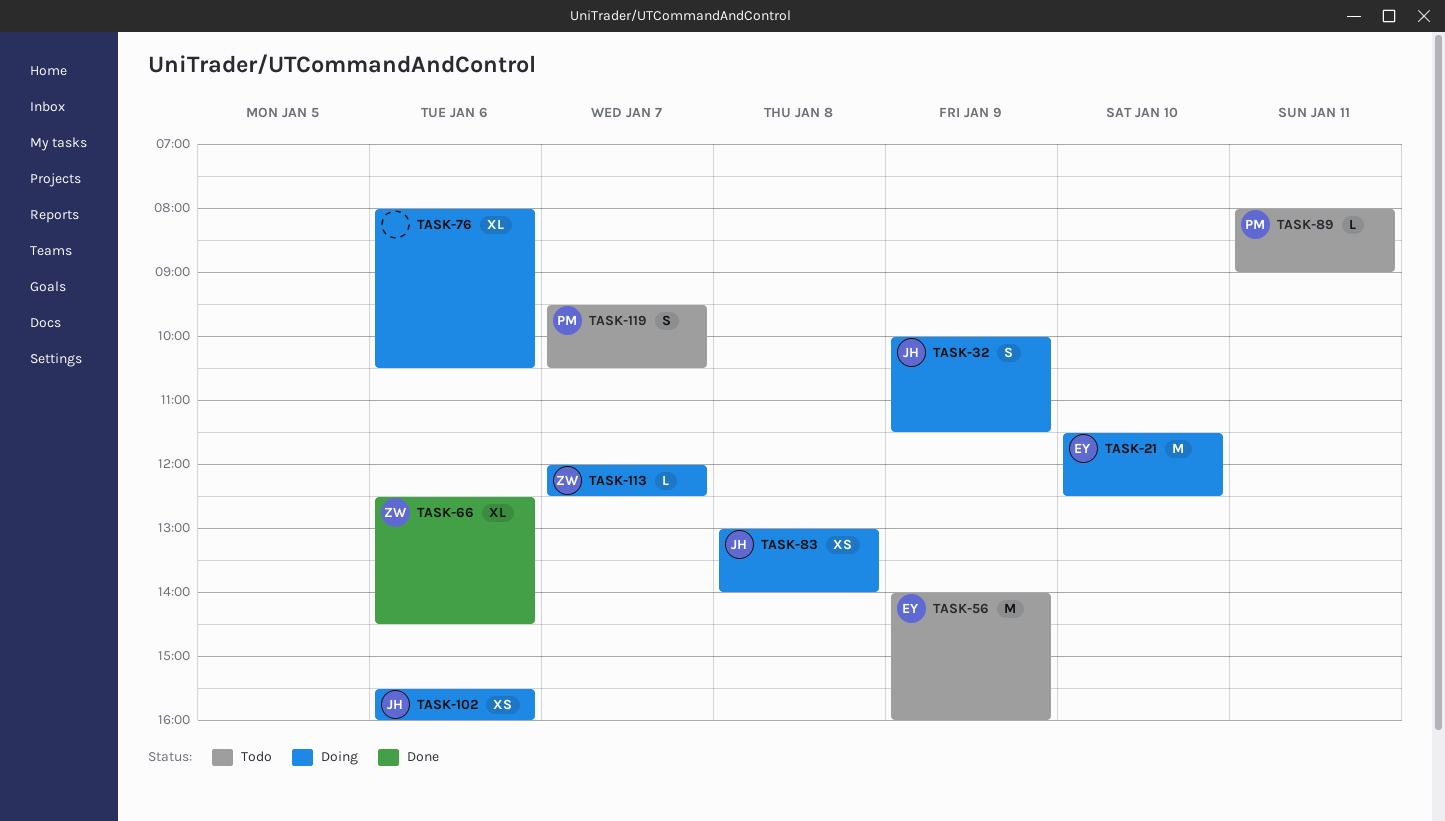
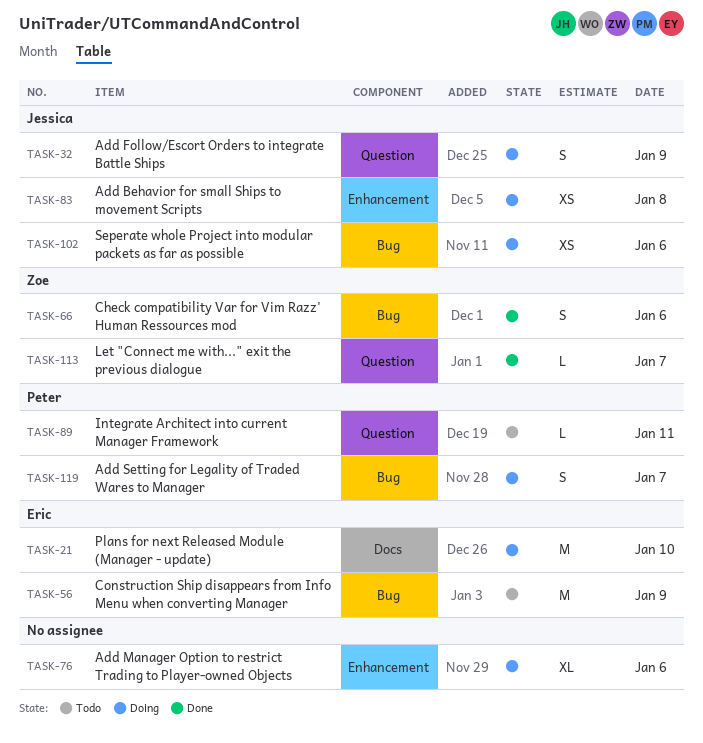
TASK-66, estimate: XL -> S
TASK-113, status: Doing -> Done
TASK-119, status: Todo -> Doing

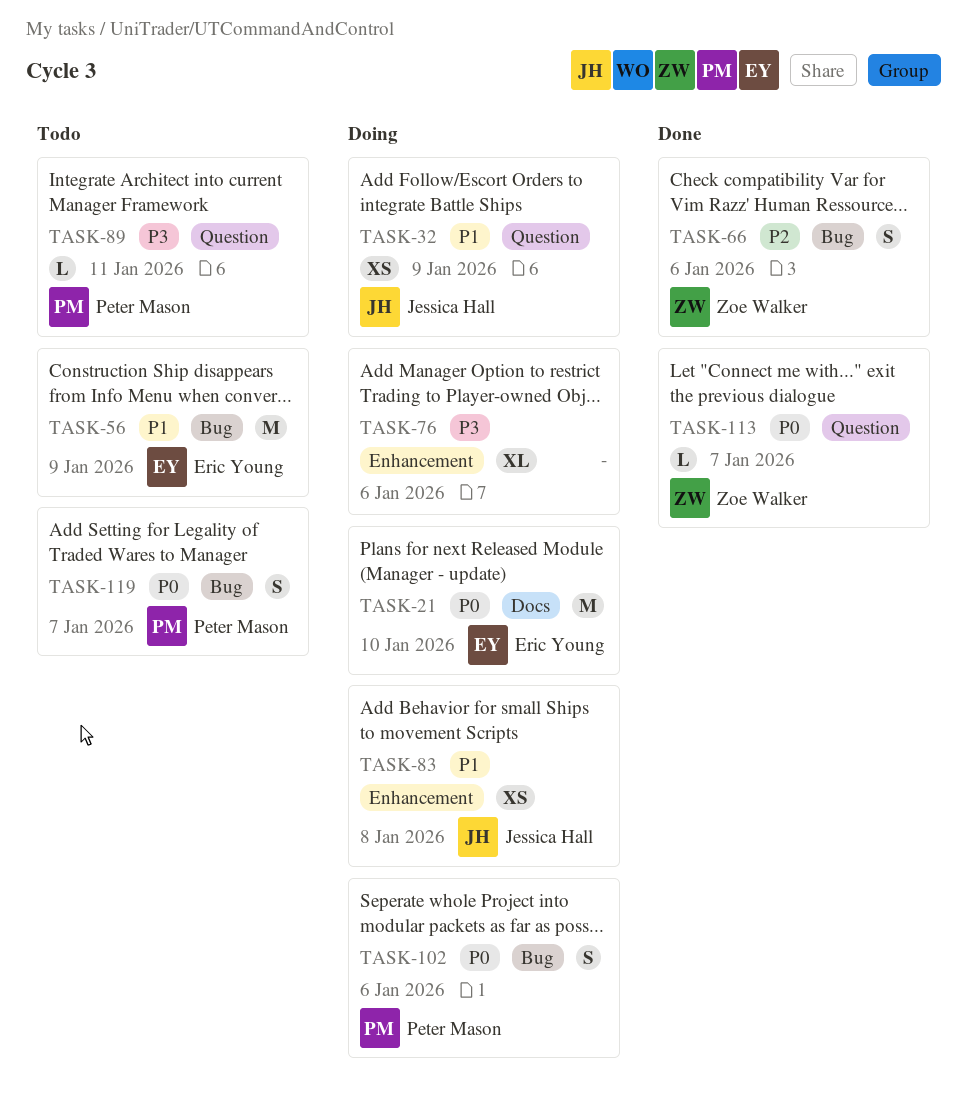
TASK-32, estimate: S -> XS
TASK-102, owner: Jessica Hall -> Peter Mason
TASK-102, estimate: XS -> S
TASK-119, status: Doing -> Todo

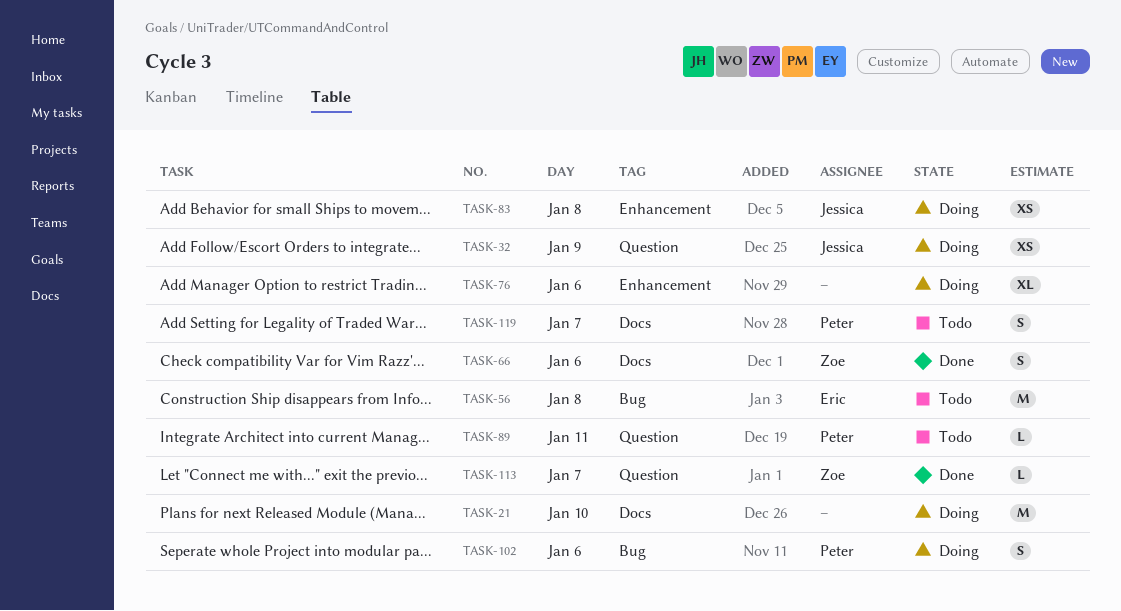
TASK-21, owner: Eric Young -> none
TASK-56, day: Jan 9 -> Jan 8
TASK-66, label: Bug -> Docs
TASK-119, label: Bug -> Docs

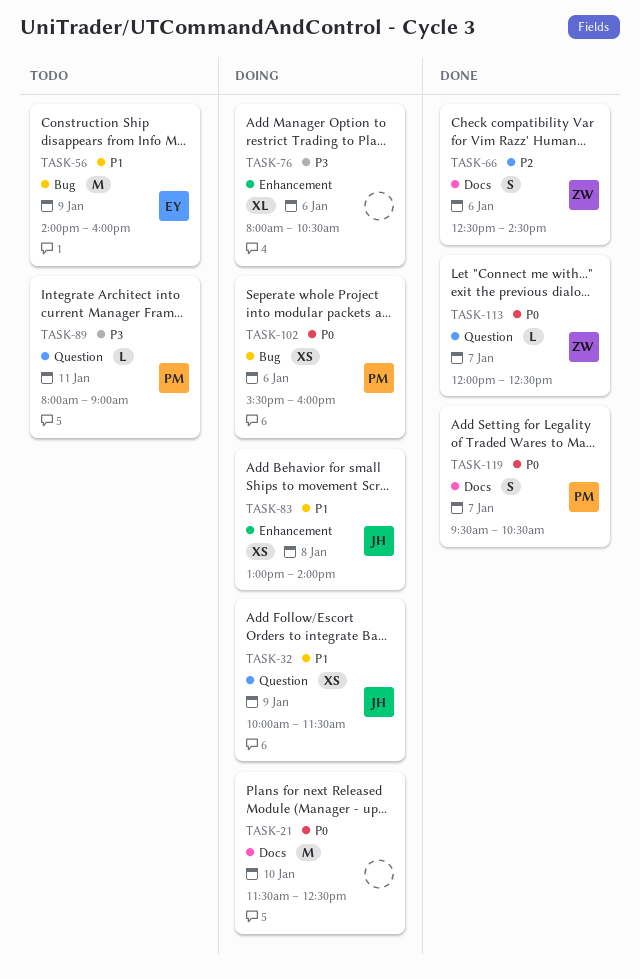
TASK-56, day: Jan 8 -> Jan 9
TASK-102, estimate: S -> XS
TASK-119, status: Todo -> Done

